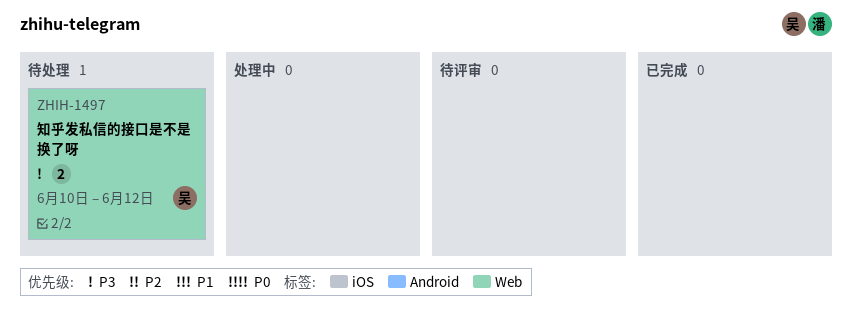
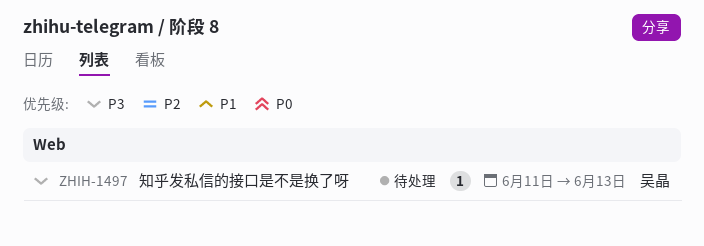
ZHIH-1497, estimate: 2 -> 1
ZHIH-1497, start: Jun 10 -> Jun 11
ZHIH-1497, due: Jun 12 -> Jun 13

